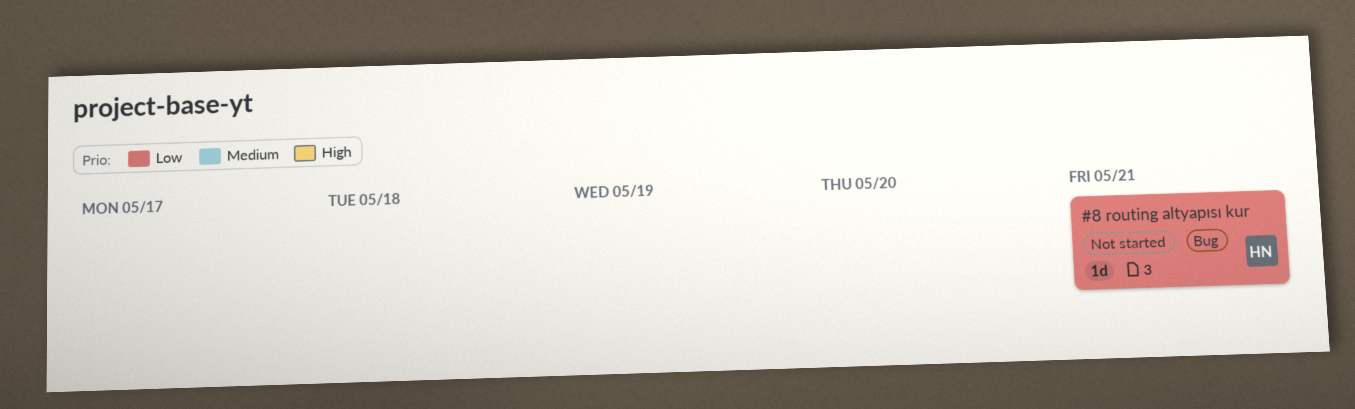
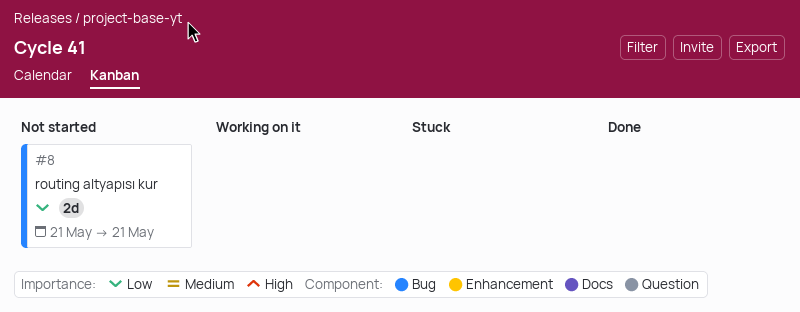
#8, estimate: 1d -> 2d

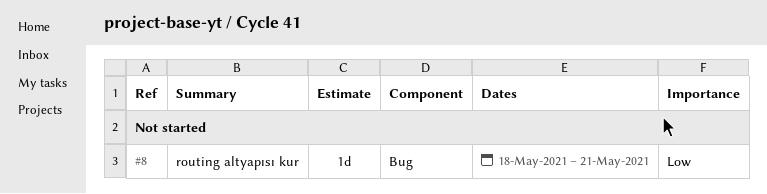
#8, estimate: 2d -> 1d
#8, start: May 21 -> May 18

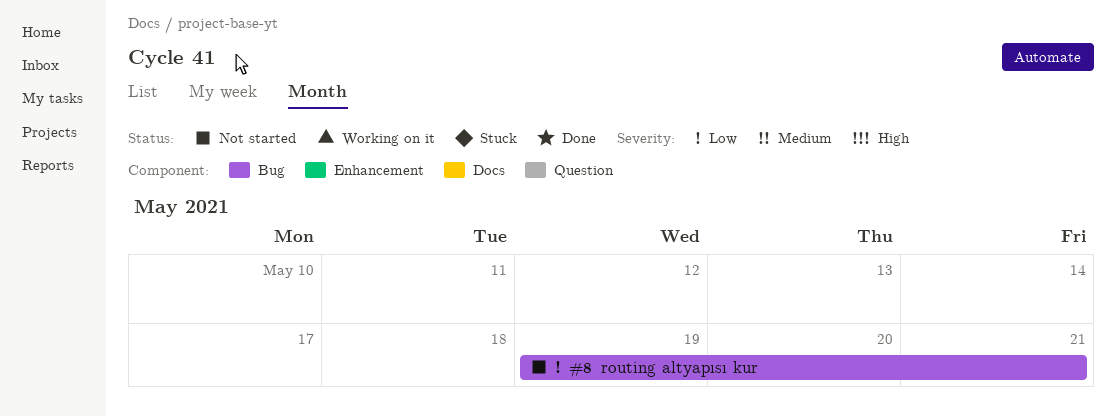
#8, start: May 18 -> May 19

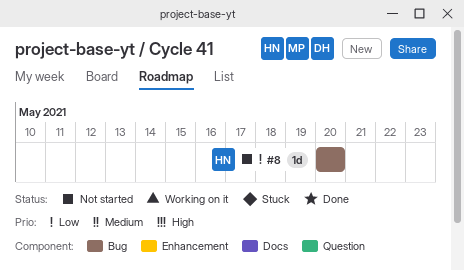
#8, start: May 19 -> May 20
#8, due: May 21 -> May 20

